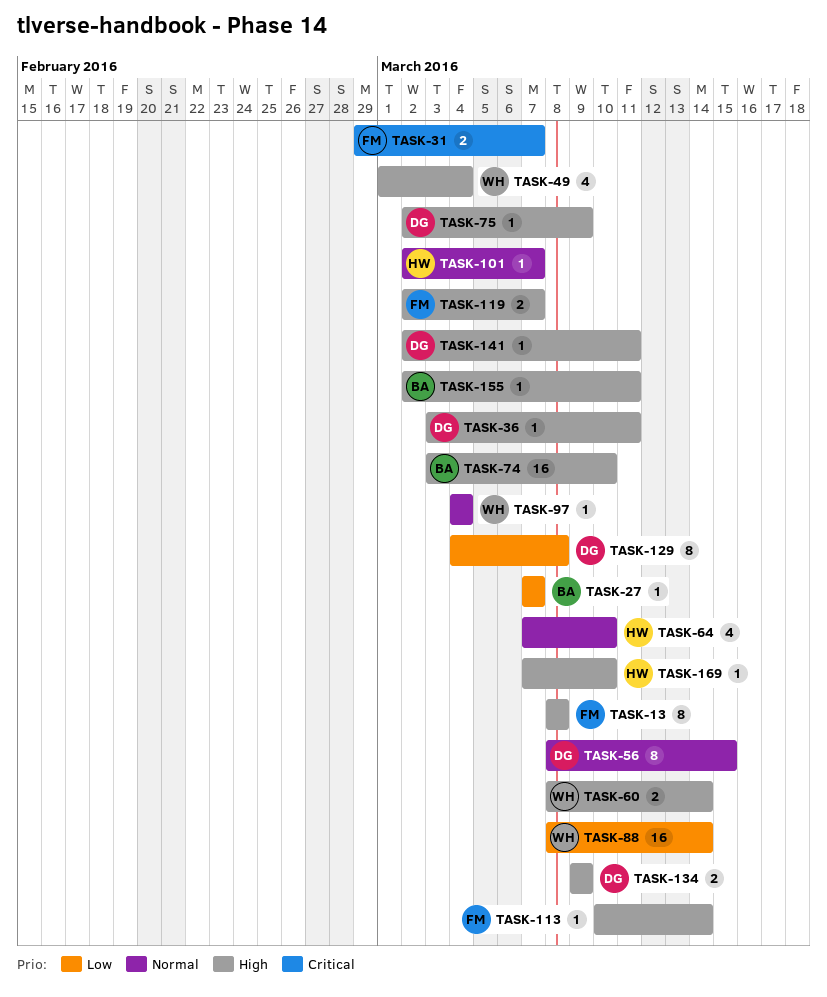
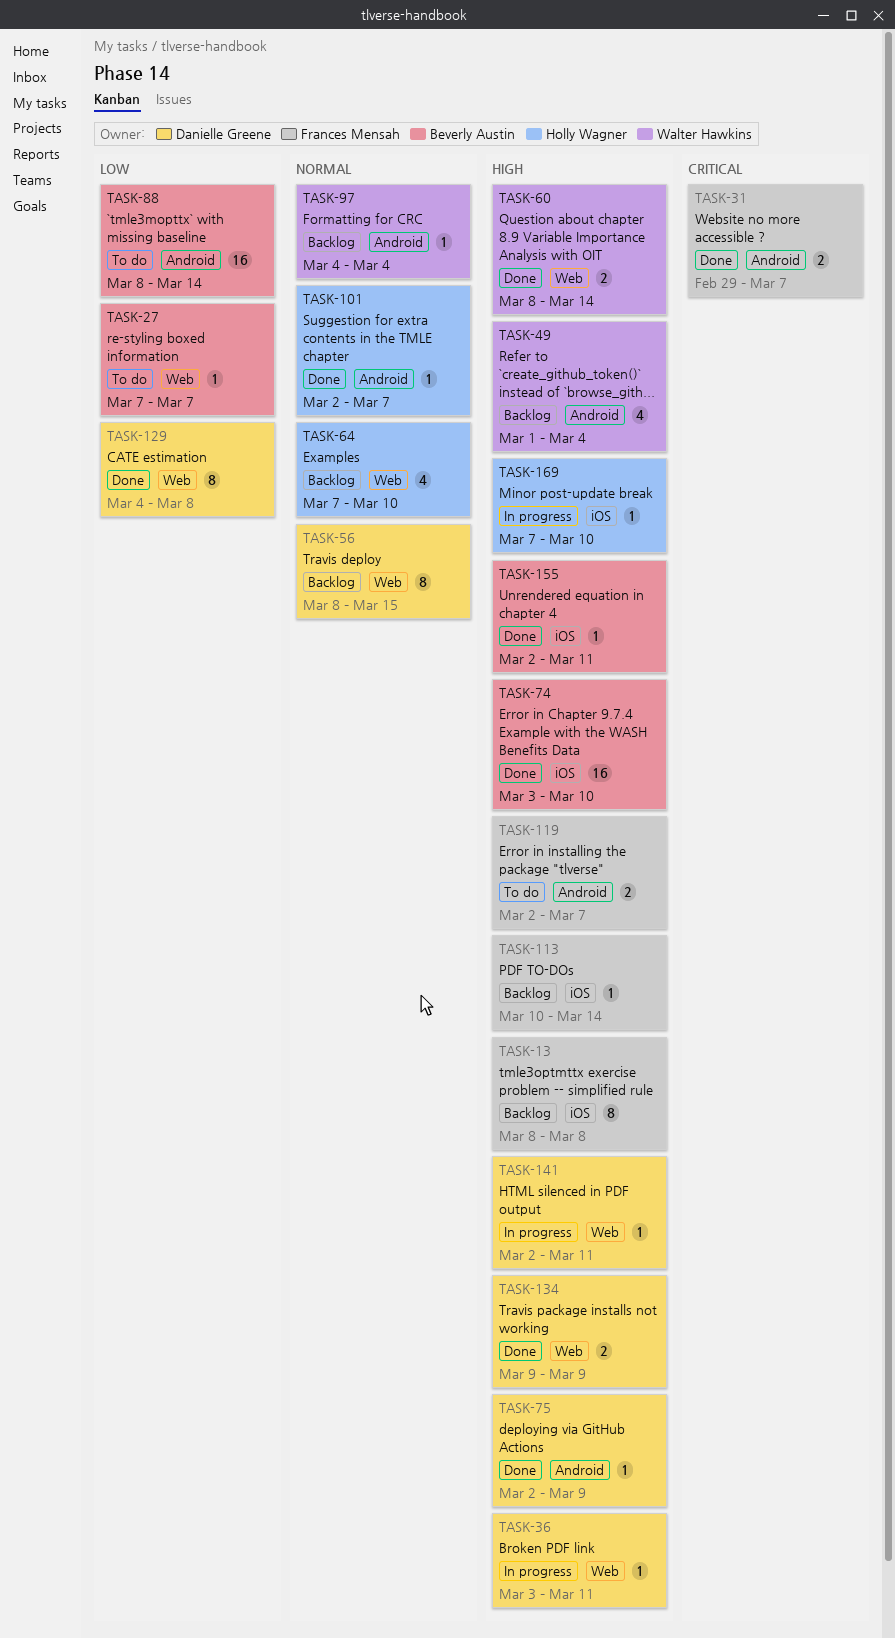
TASK-88, owner: Walter Hawkins -> Beverly Austin

